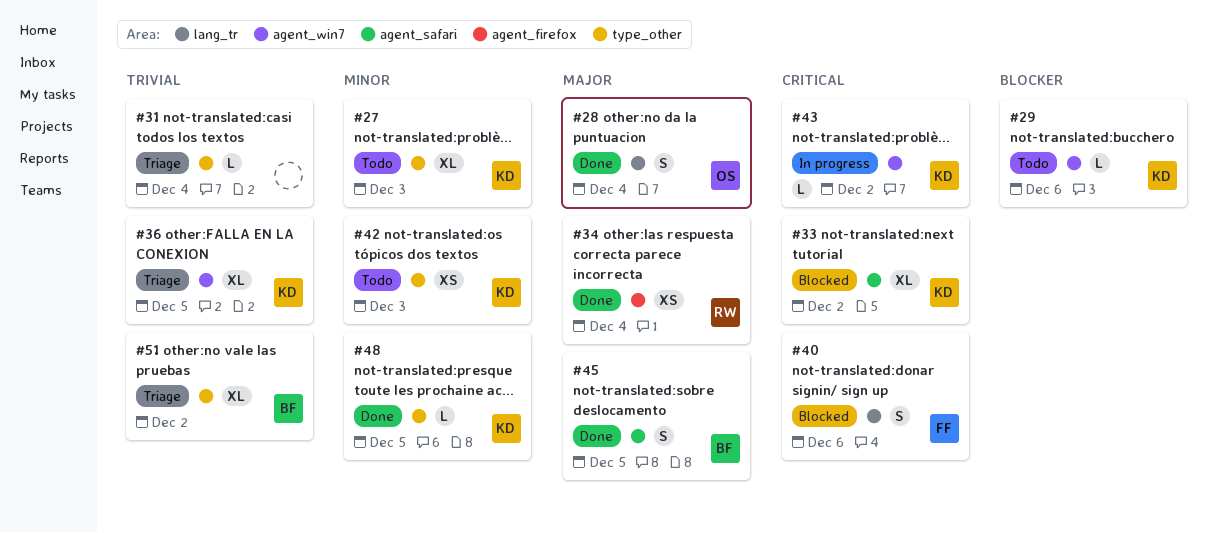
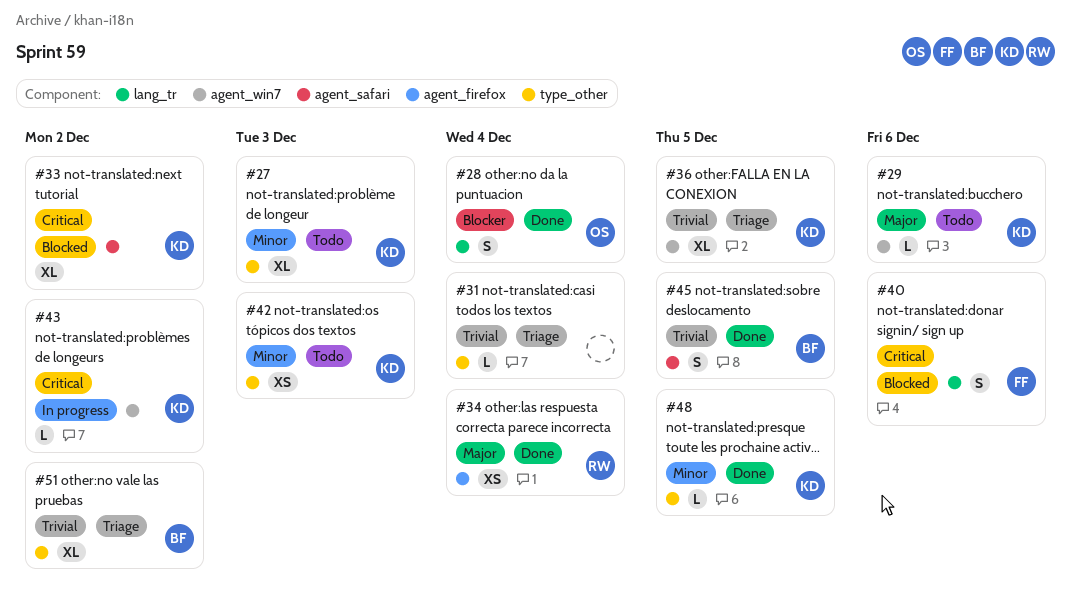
#28, priority: Major -> Blocker
#29, priority: Blocker -> Major
#45, priority: Major -> Trivial

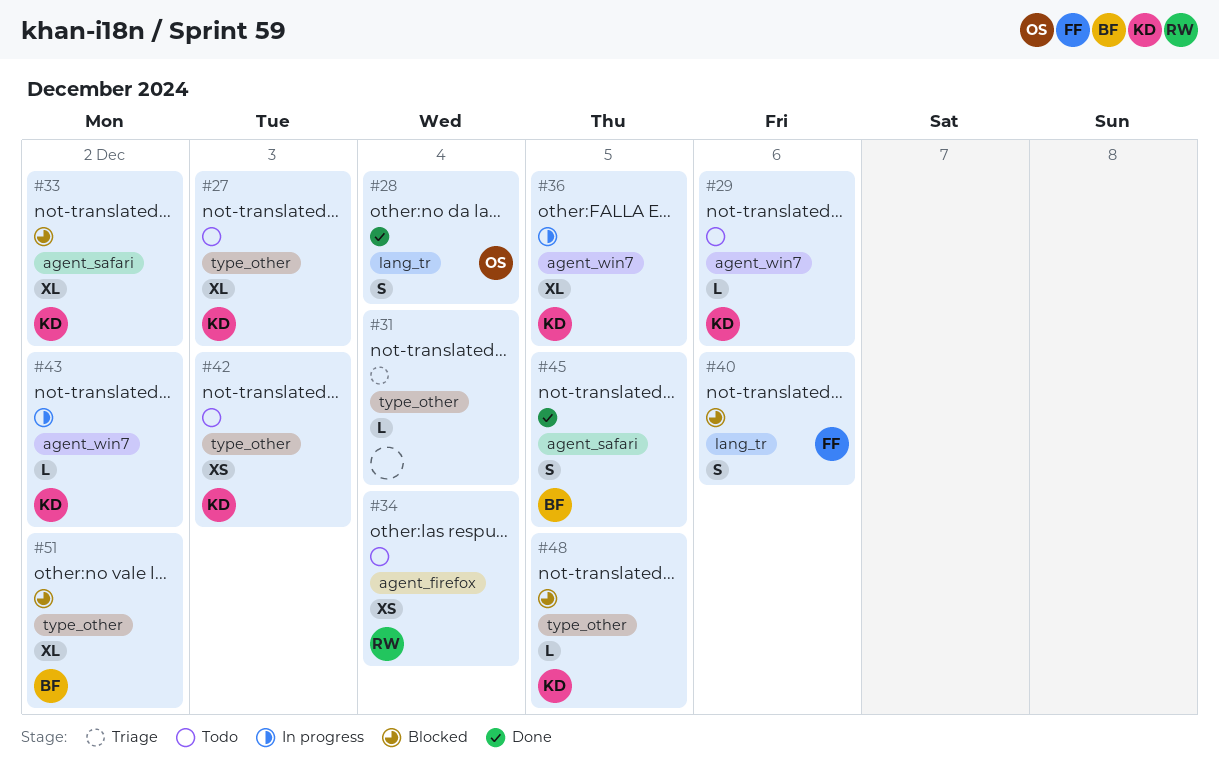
#34, status: Done -> Todo
#36, status: Triage -> In progress
#48, status: Done -> Blocked
#51, status: Triage -> Blocked

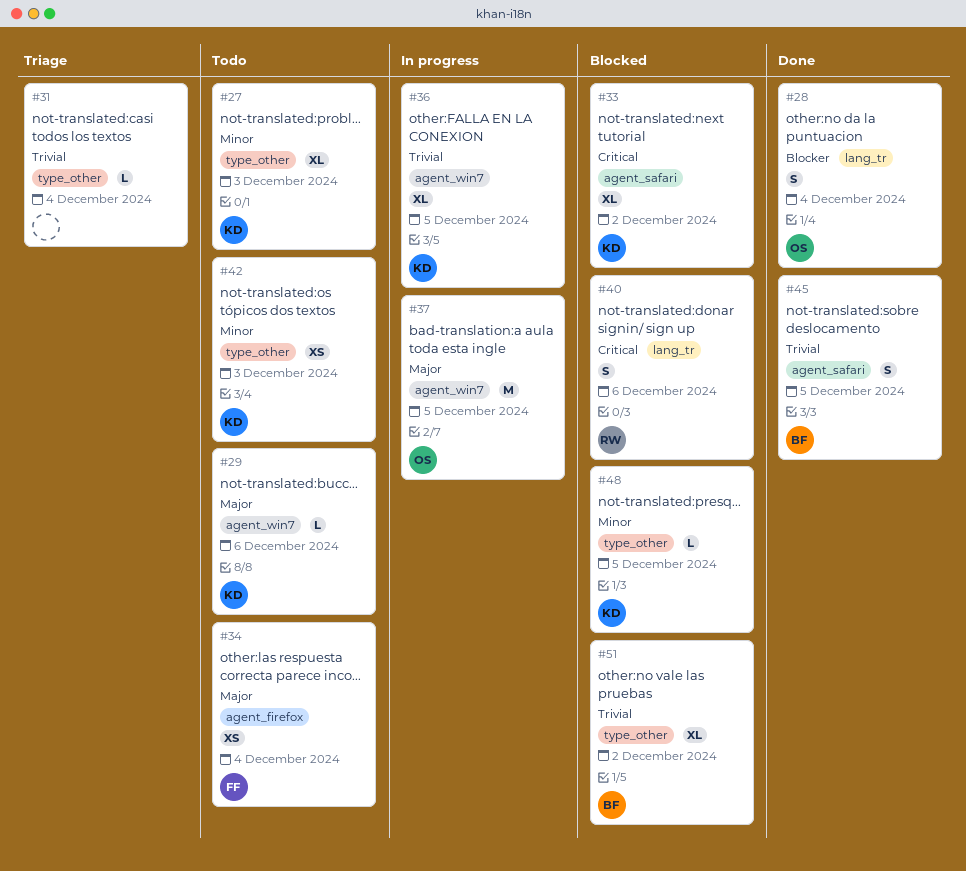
#34, owner: RW -> FF
#37: none -> present
#40, owner: FF -> RW
#43: present -> none

